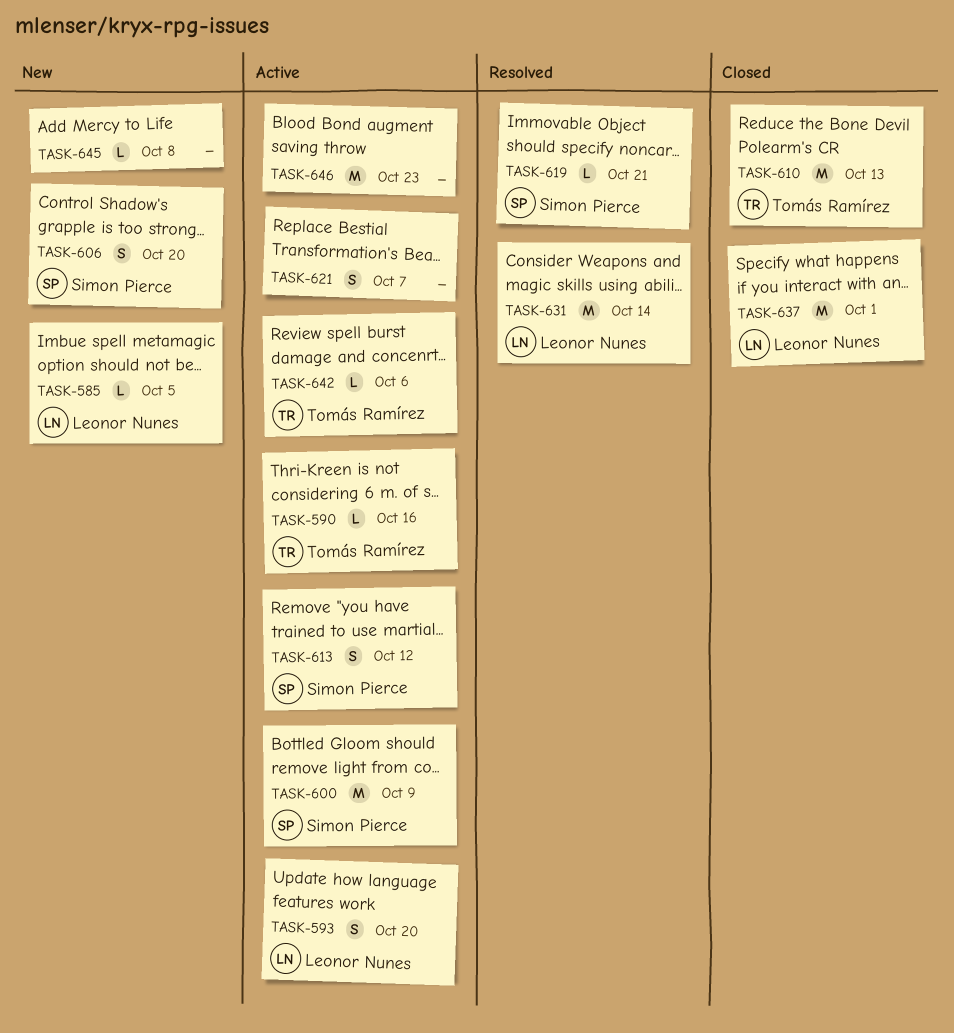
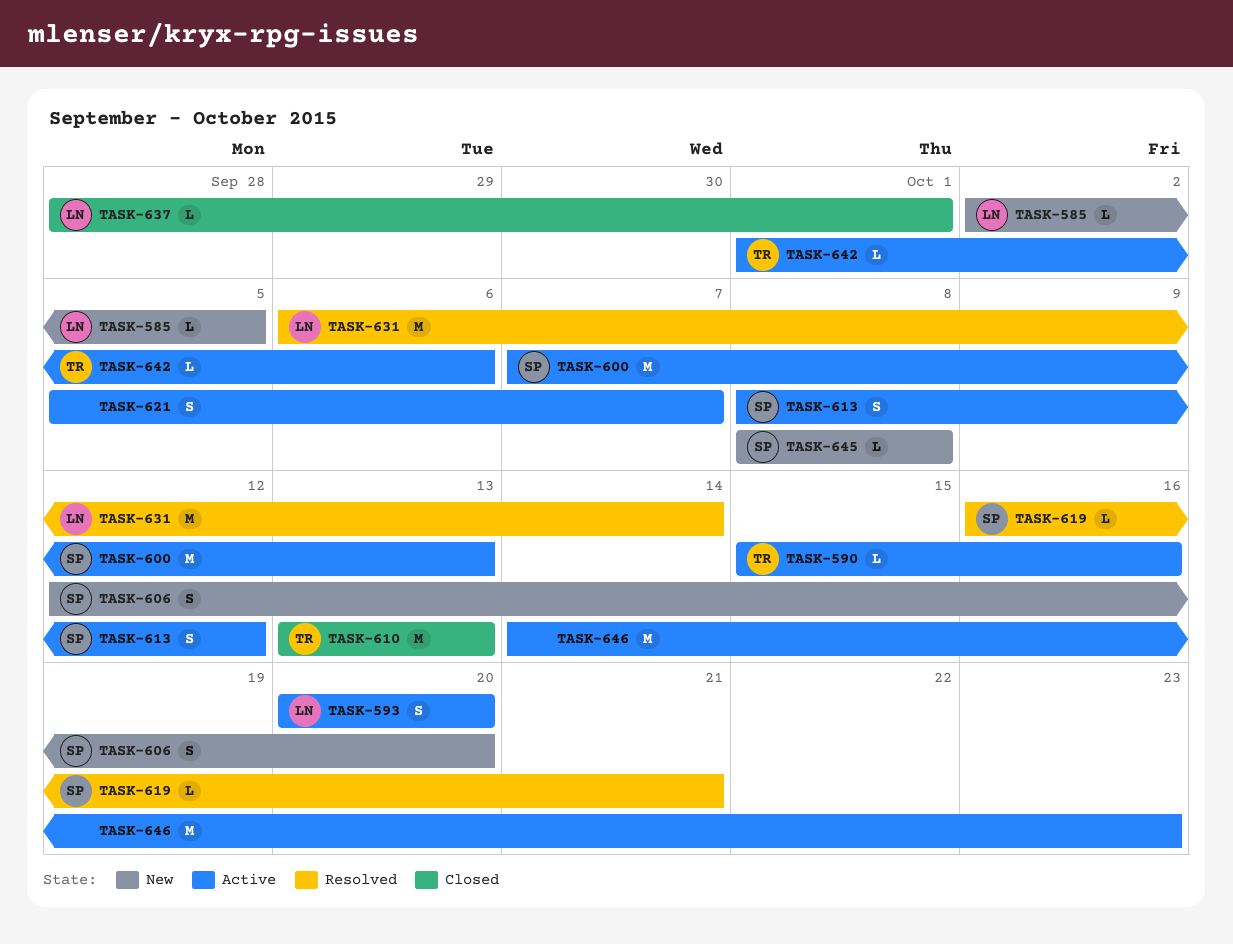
TASK-600, due: Oct 9 -> Oct 13
TASK-637, estimate: M -> L
TASK-645, owner: none -> Simon Pierce

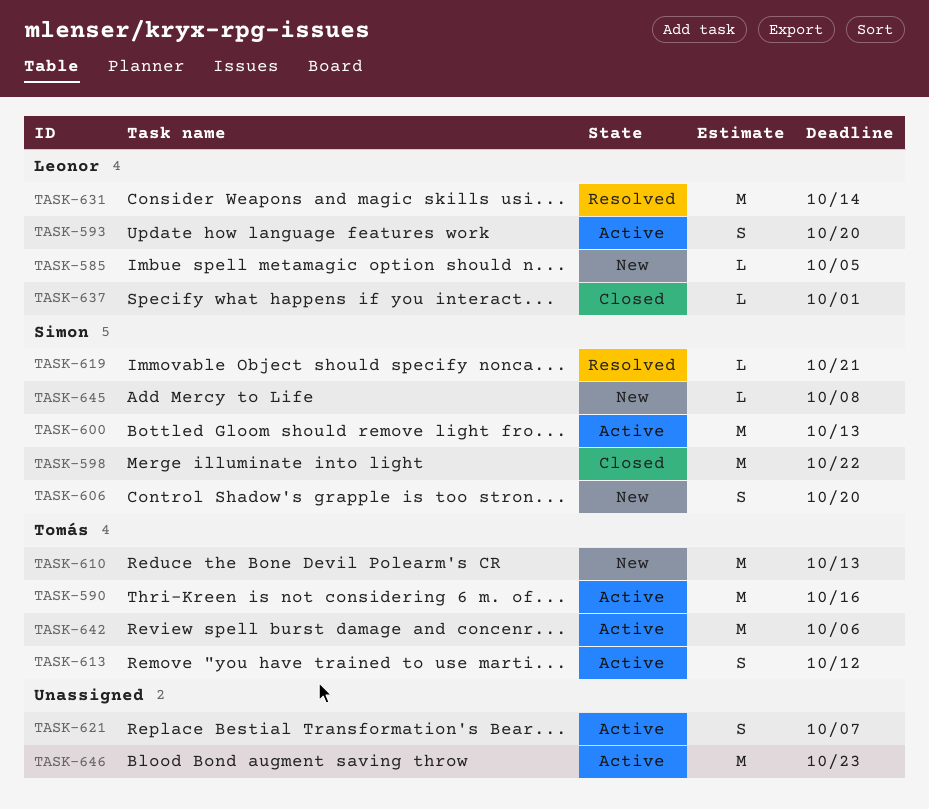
TASK-590, estimate: L -> M
TASK-598: none -> present
TASK-610, status: Closed -> New
TASK-613, owner: Simon -> Tomás
TASK-642, estimate: L -> M

